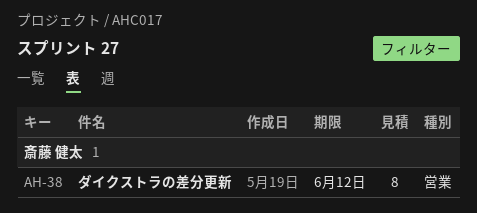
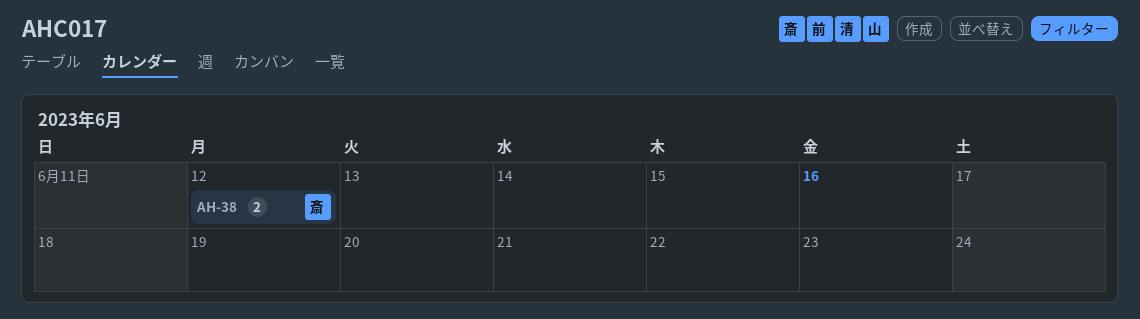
AH-38, estimate: 8 -> 2

